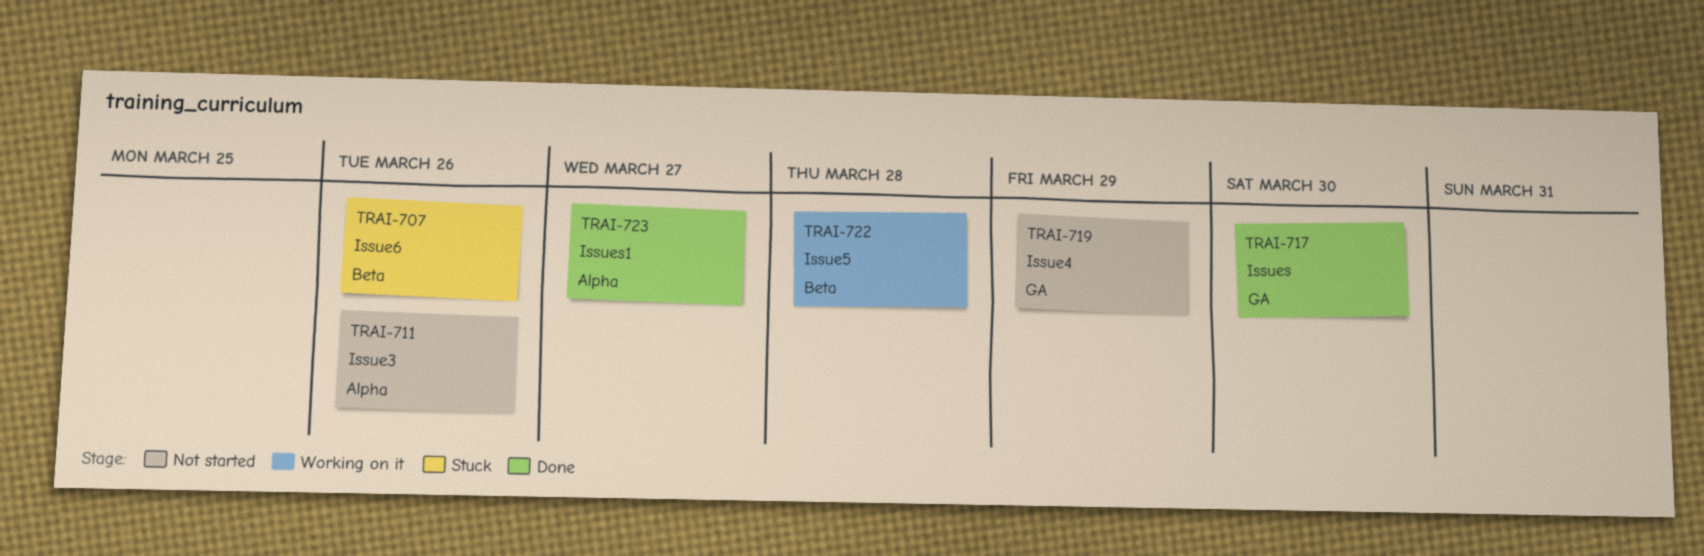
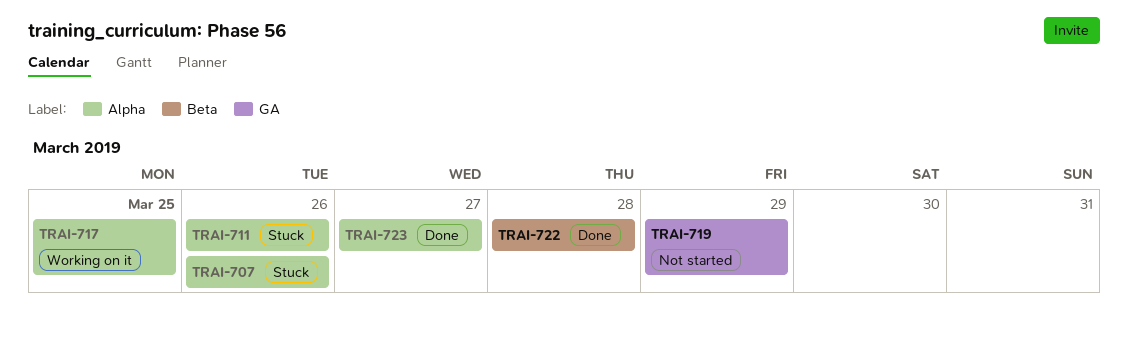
TRAI-707, label: Beta -> Alpha
TRAI-711, status: Not started -> Stuck
TRAI-717, status: Done -> Working on it
TRAI-717, label: GA -> Alpha
TRAI-717, due: Mar 30 -> Mar 25
TRAI-722, status: Working on it -> Done

